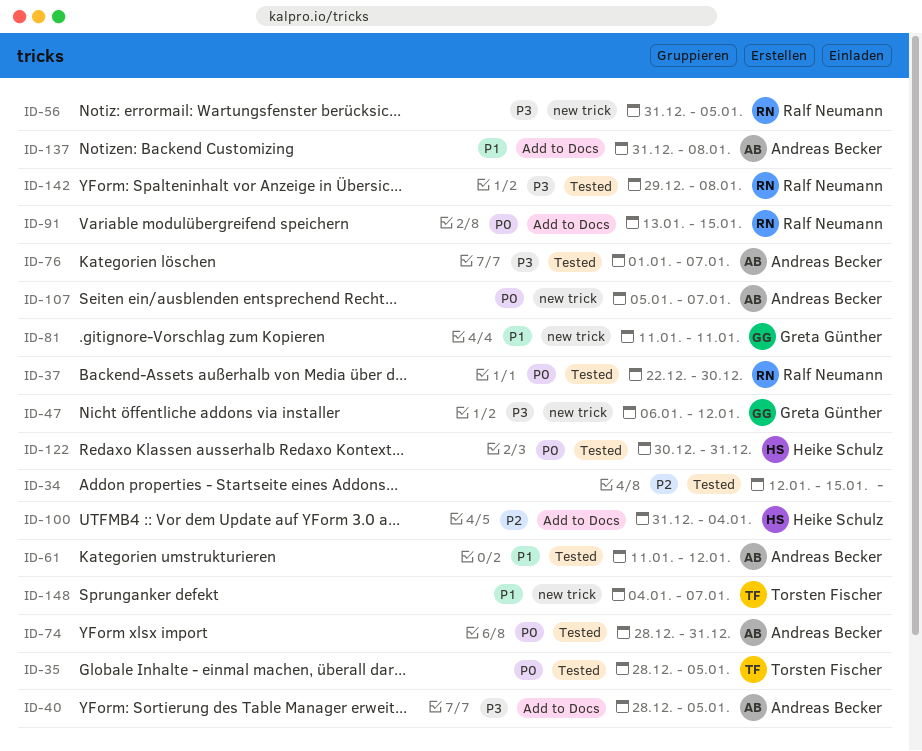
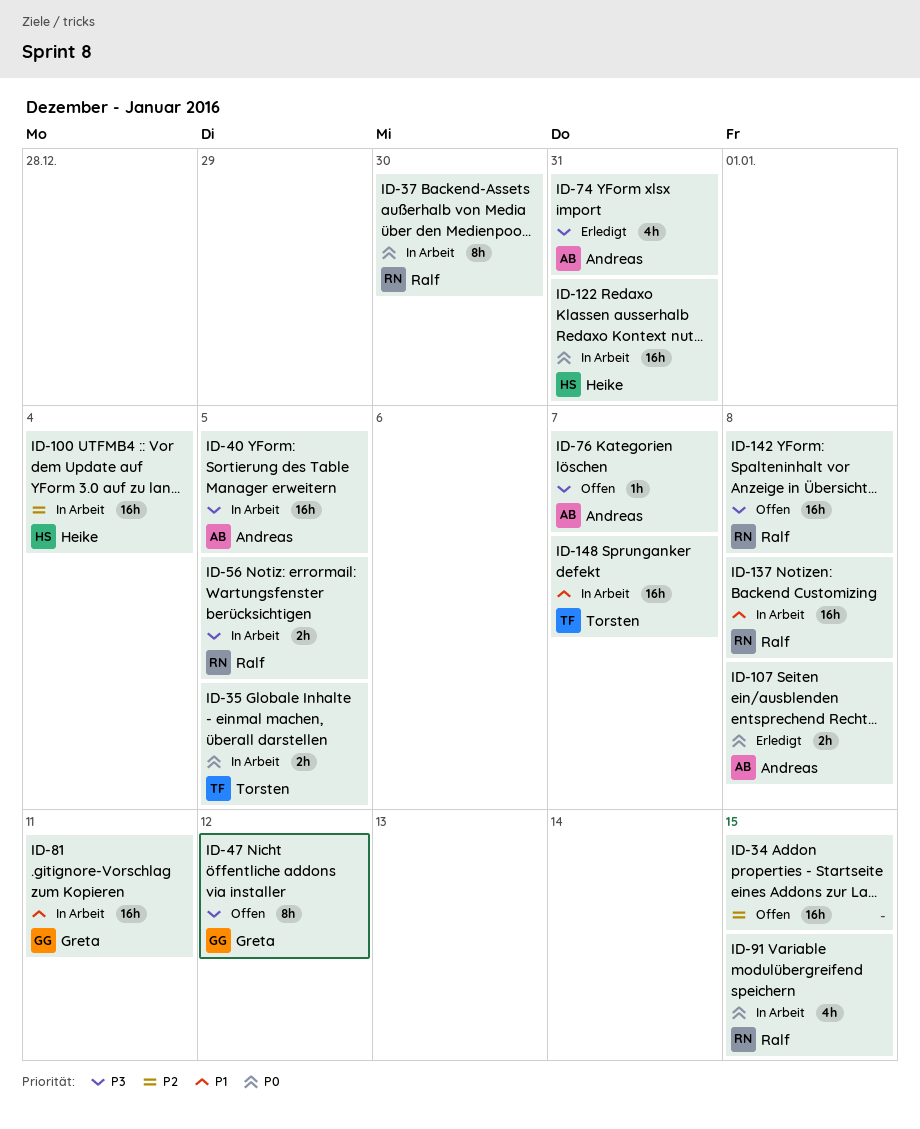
ID-61: present -> none
ID-74, priority: P0 -> P3
ID-107, due: Jan 7 -> Jan 8
ID-137, owner: Andreas Becker -> Ralf Neumann

